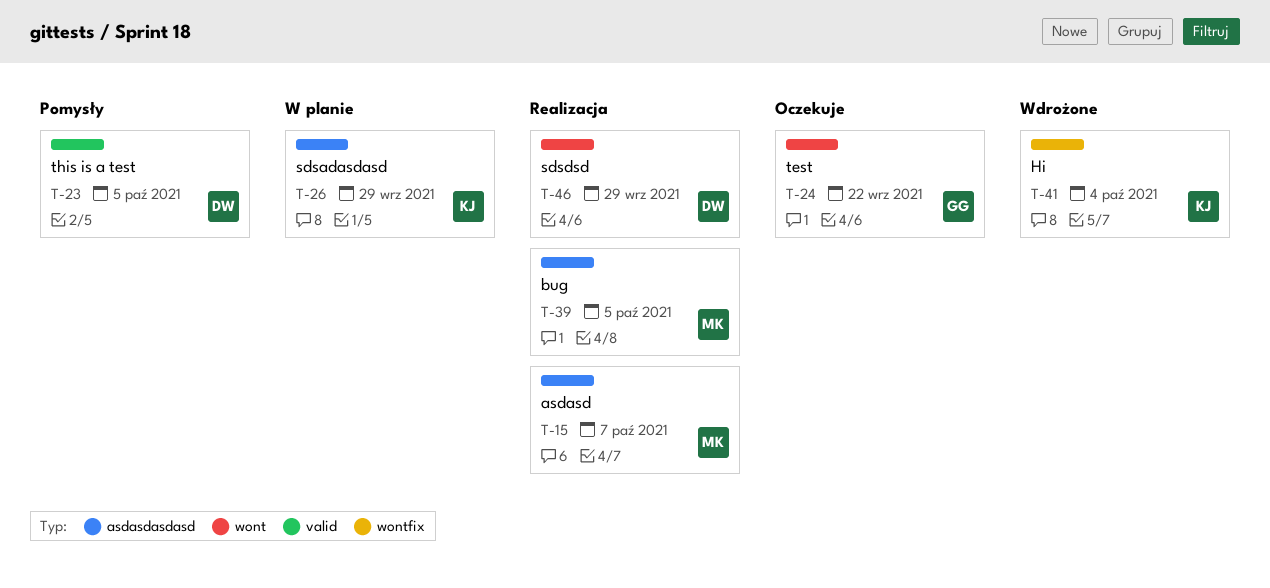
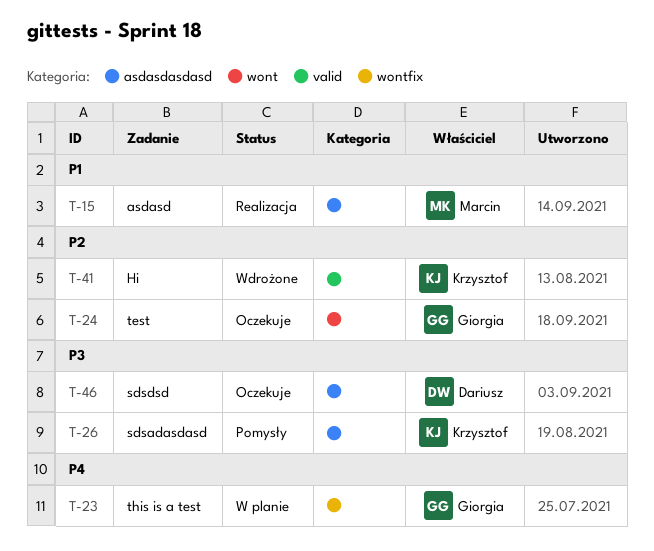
T-23, status: Pomysły -> W planie
T-23, owner: Dariusz -> Giorgia
T-23, label: valid -> wontfix
T-26, status: W planie -> Pomysły
T-39: present -> none
T-41, label: wontfix -> valid
T-46, status: Realizacja -> Oczekuje
T-46, label: wont -> asdasdasdasd

